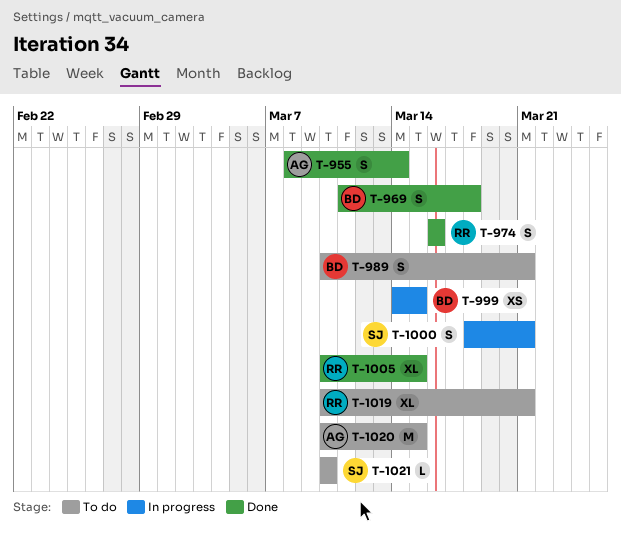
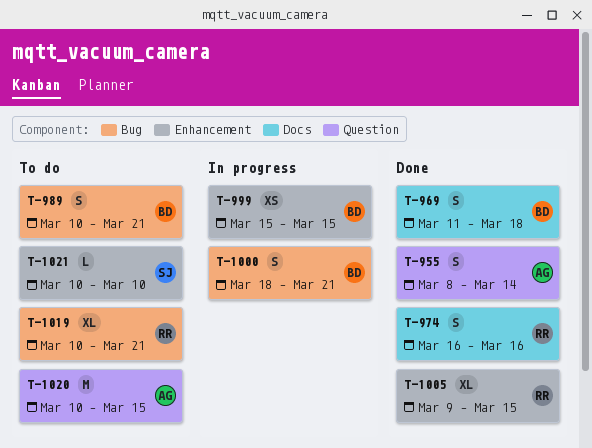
T-999, start: Mar 14 -> Mar 15
T-1000, owner: SJ -> BD
T-1005, start: Mar 10 -> Mar 9

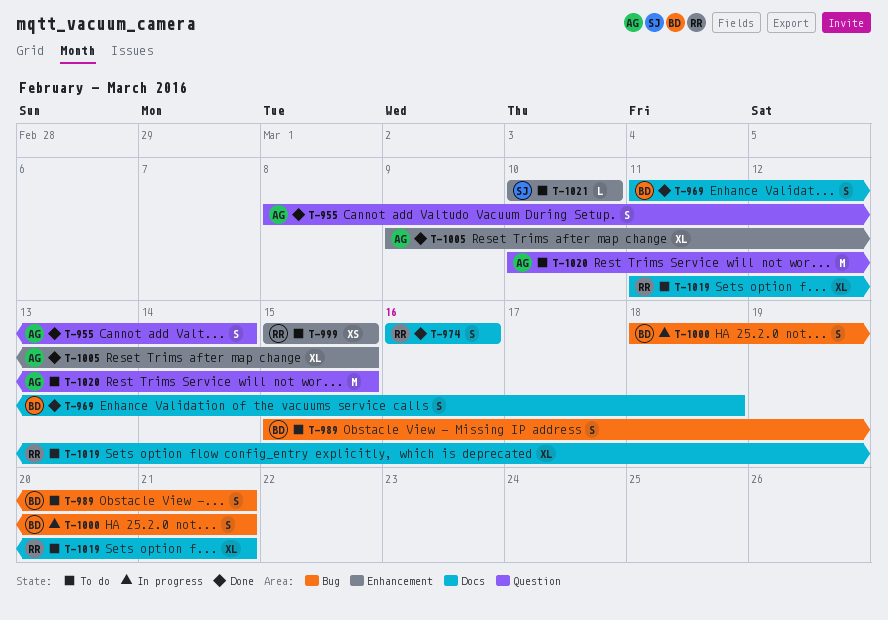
T-989, start: Mar 10 -> Mar 15
T-999, status: In progress -> To do
T-999, owner: BD -> RR
T-1005, owner: RR -> AG
T-1019, label: Bug -> Docs
T-1019, start: Mar 10 -> Mar 11

